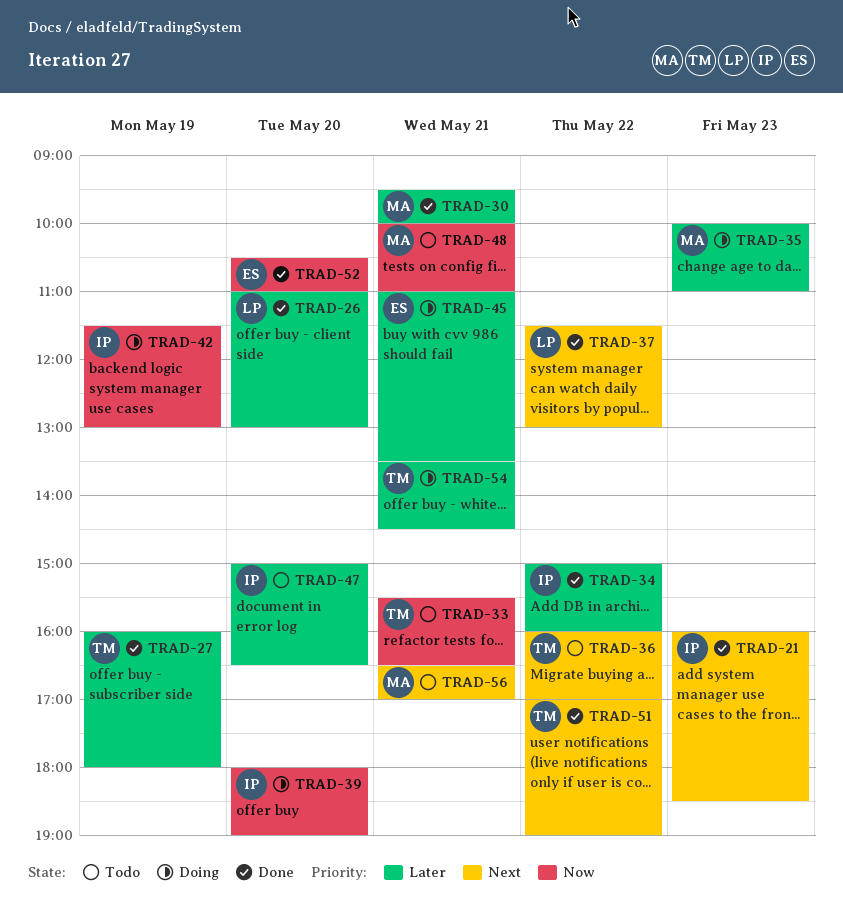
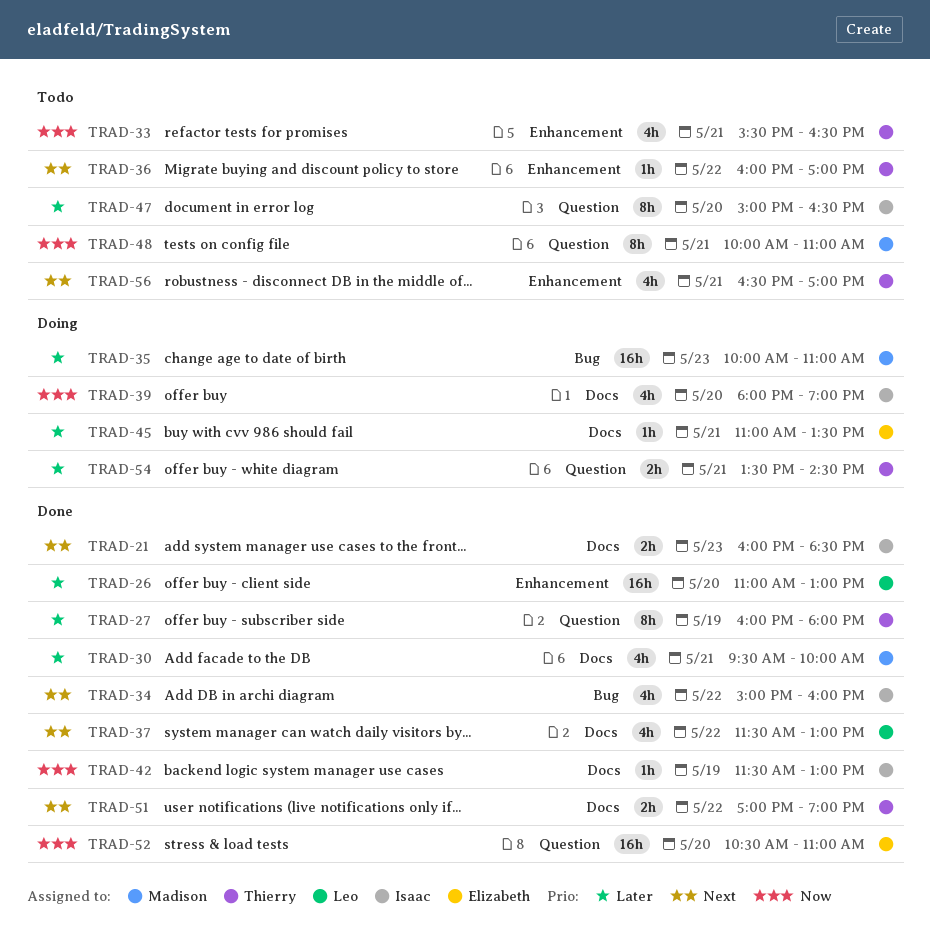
TRAD-34, priority: Later -> Next
TRAD-42, status: Doing -> Done
TRAD-56, owner: Madison -> Thierry

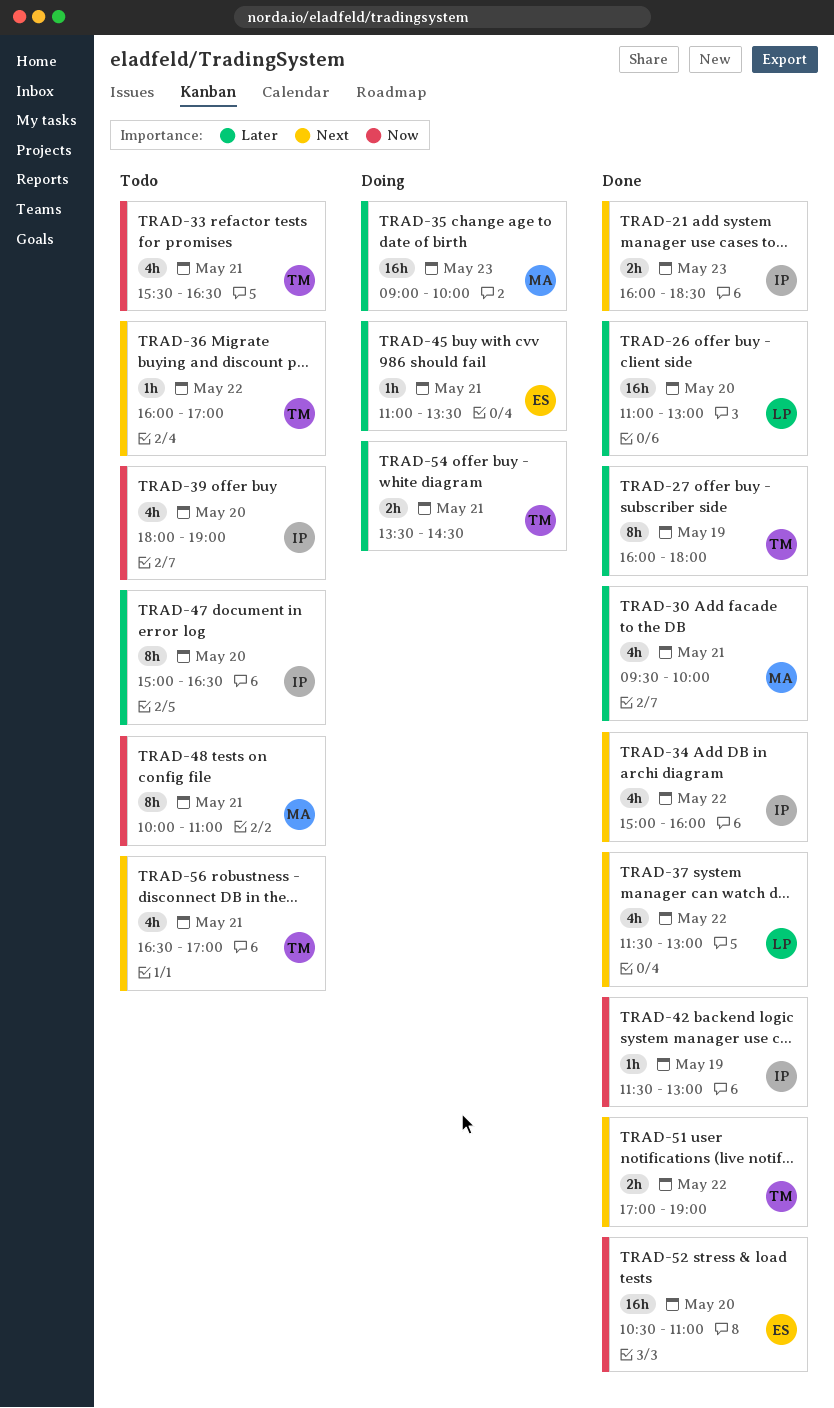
TRAD-35, begins: 10:00 -> 09:00
TRAD-35, ends: 11:00 -> 10:00
TRAD-39, status: Doing -> Todo

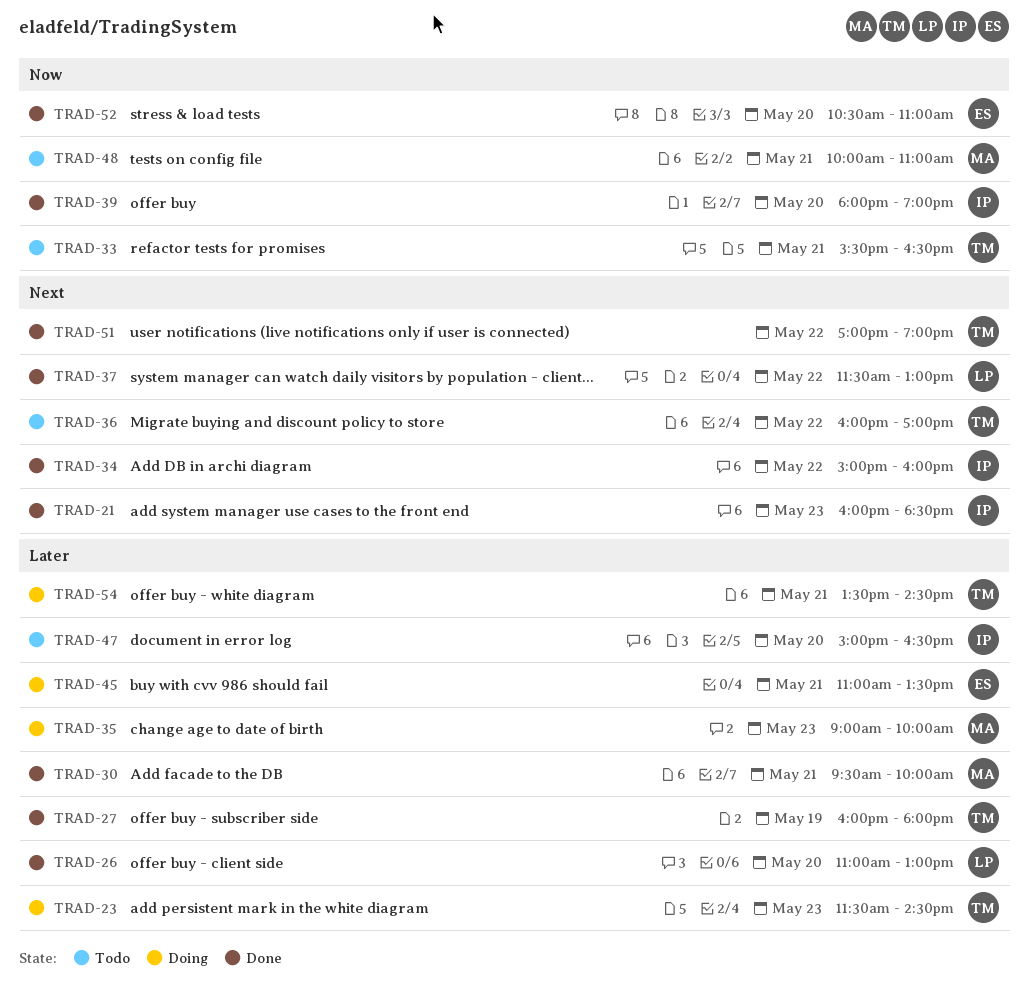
TRAD-23: none -> present
TRAD-39, status: Todo -> Done
TRAD-42: present -> none
TRAD-56: present -> none

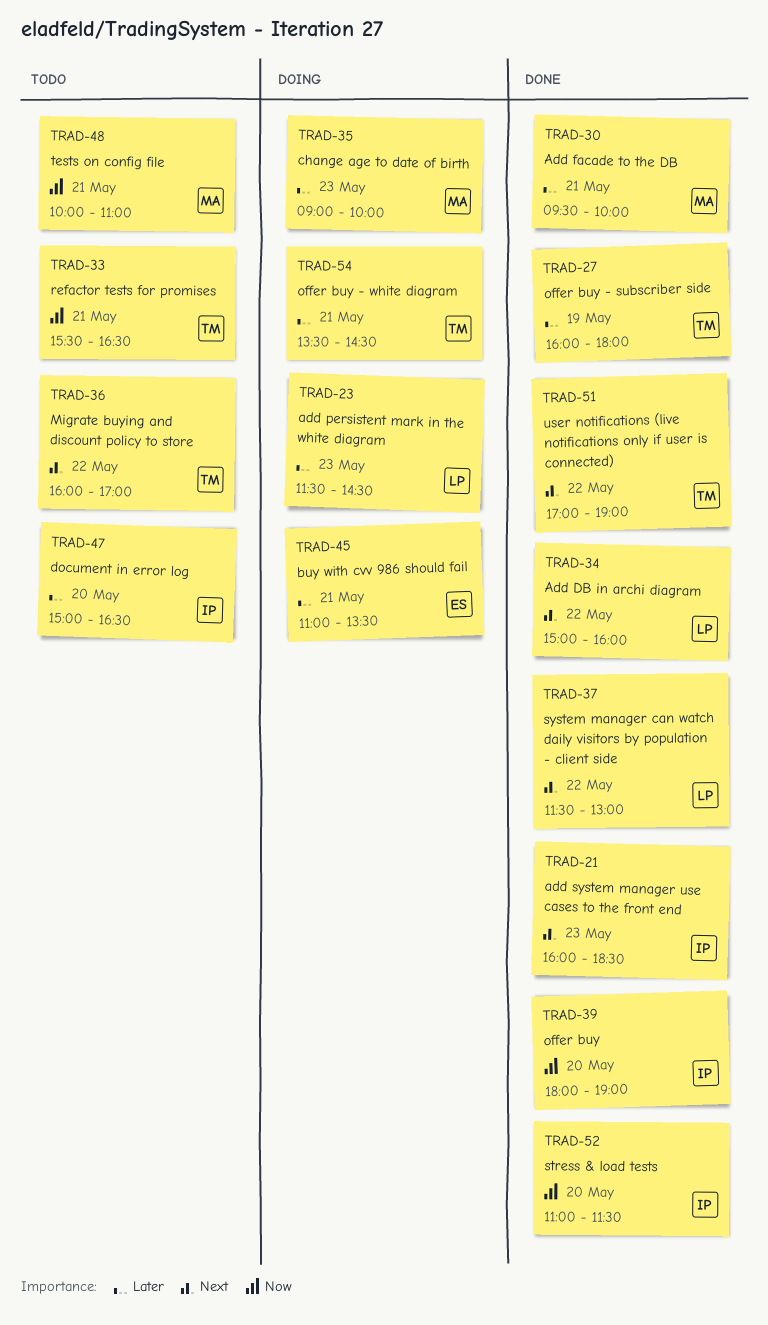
TRAD-23, owner: TM -> LP
TRAD-26: present -> none
TRAD-34, owner: IP -> LP
TRAD-52, owner: ES -> IP
TRAD-52, begins: 10:30 -> 11:00
TRAD-52, ends: 11:00 -> 11:30

